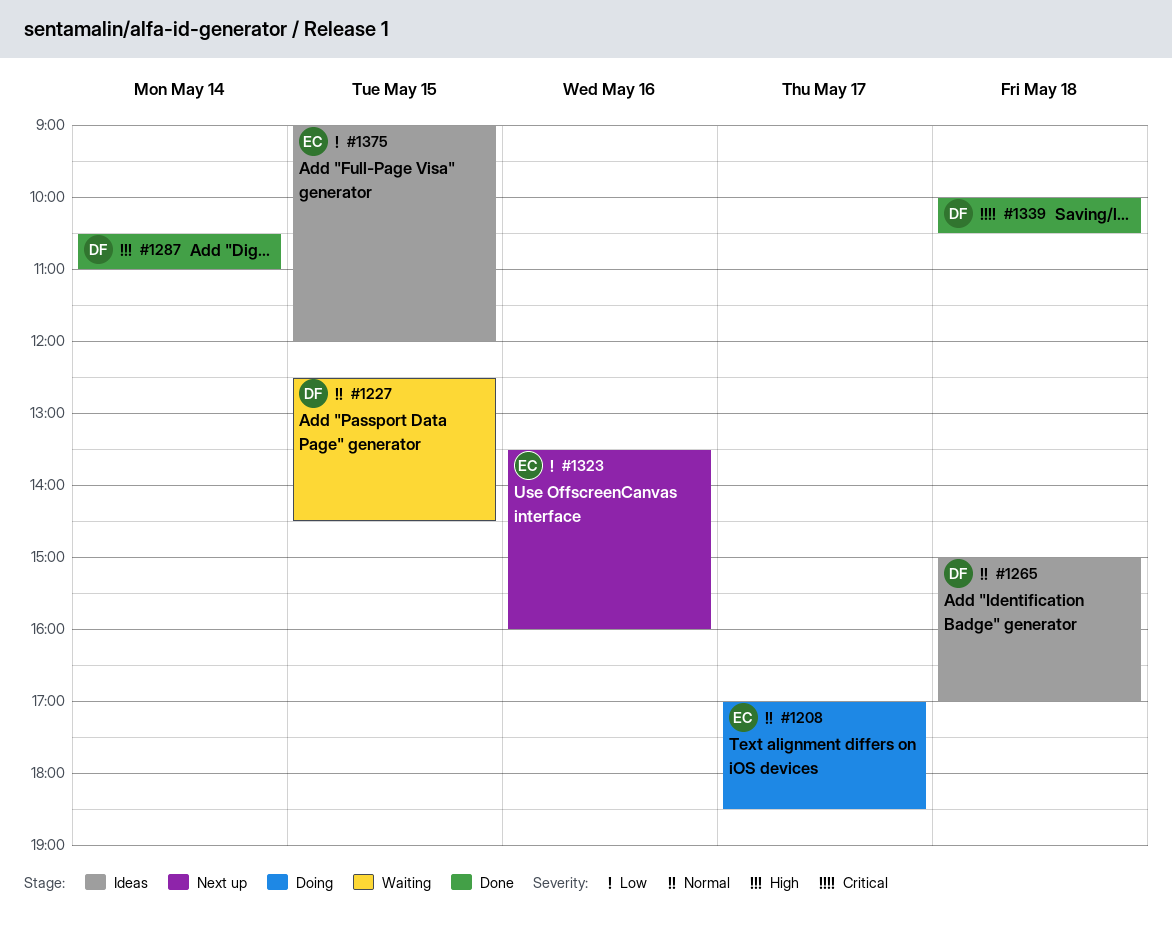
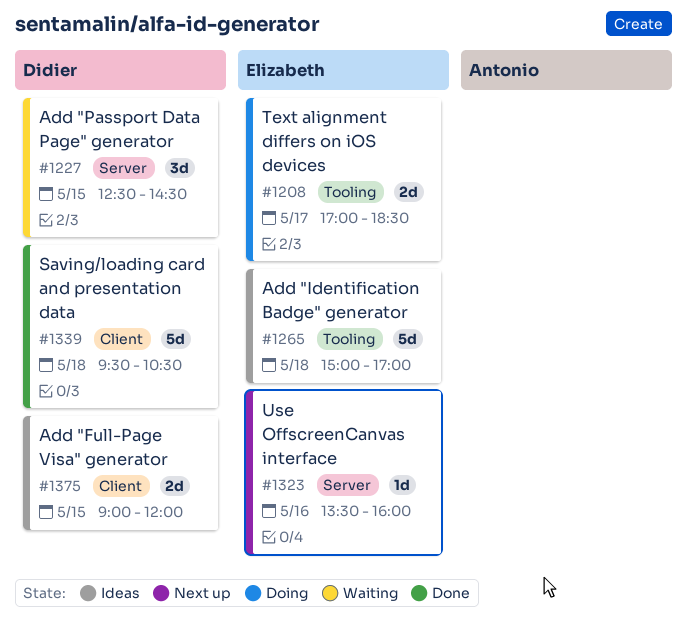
#1265, owner: Didier -> Elizabeth
#1287: present -> none
#1339, begins: 10:00 -> 09:30
#1375, owner: Elizabeth -> Didier

